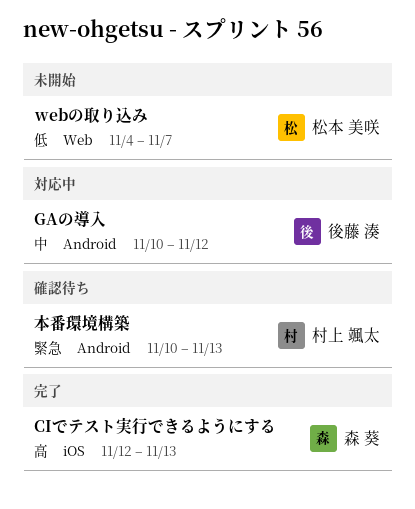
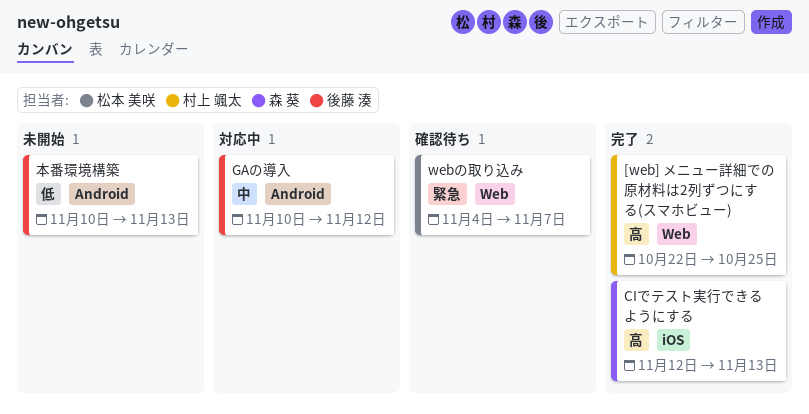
[web] メニュー詳細での原材料は2列ずつにする(スマホビュー): none -> present
webの取り込み, status: 未開始 -> 確認待ち
webの取り込み, priority: 低 -> 緊急
本番環境構築, status: 確認待ち -> 未開始
本番環境構築, owner: 村上 颯太 -> 後藤 湊
本番環境構築, priority: 緊急 -> 低

